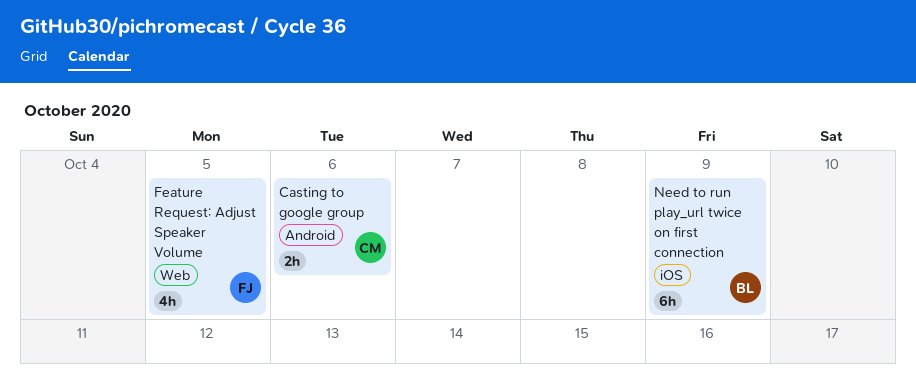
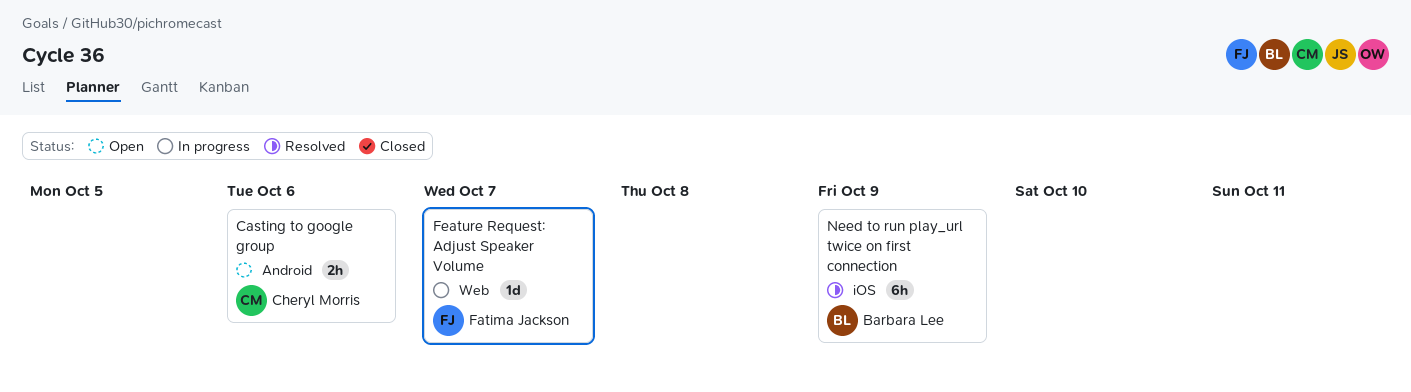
Feature Request: Adjust Speaker Volume, estimate: 4h -> 1d
Feature Request: Adjust Speaker Volume, due: Oct 5 -> Oct 7

